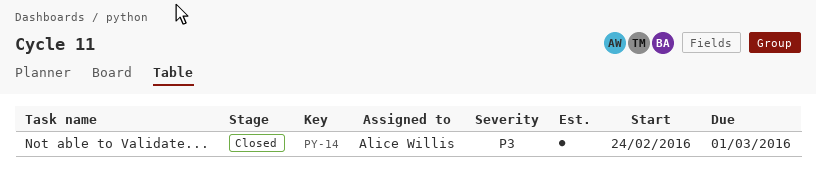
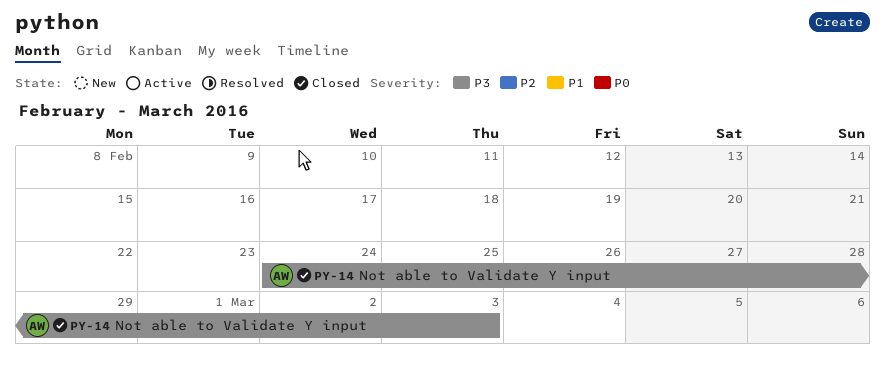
PY-14, due: Mar 1 -> Mar 3

